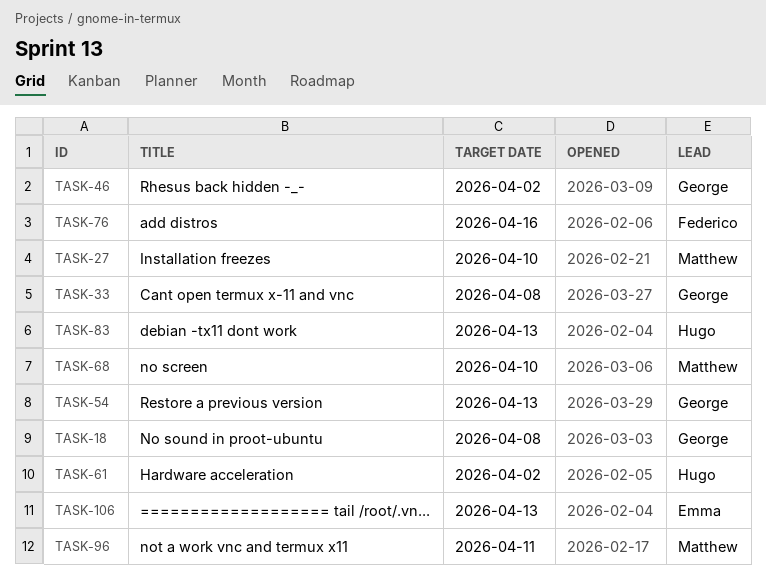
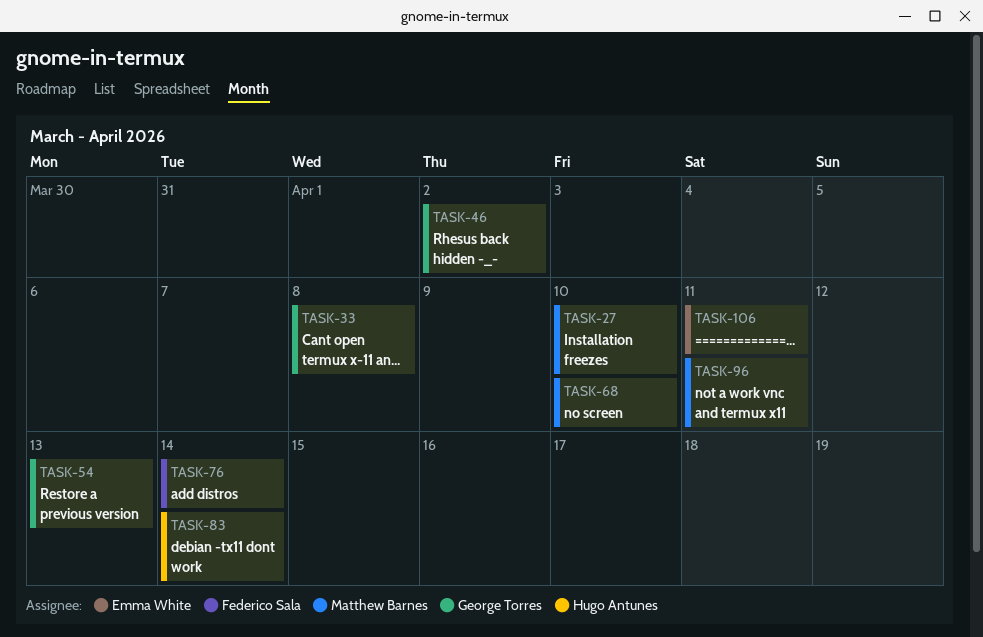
TASK-18: present -> none
TASK-61: present -> none
TASK-76, due: Apr 16 -> Apr 14
TASK-83, due: Apr 13 -> Apr 14
TASK-106, due: Apr 13 -> Apr 11

